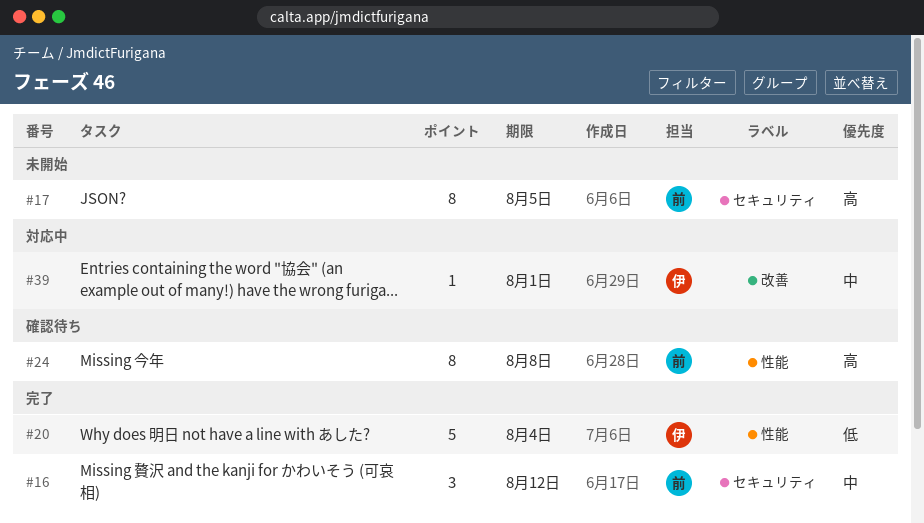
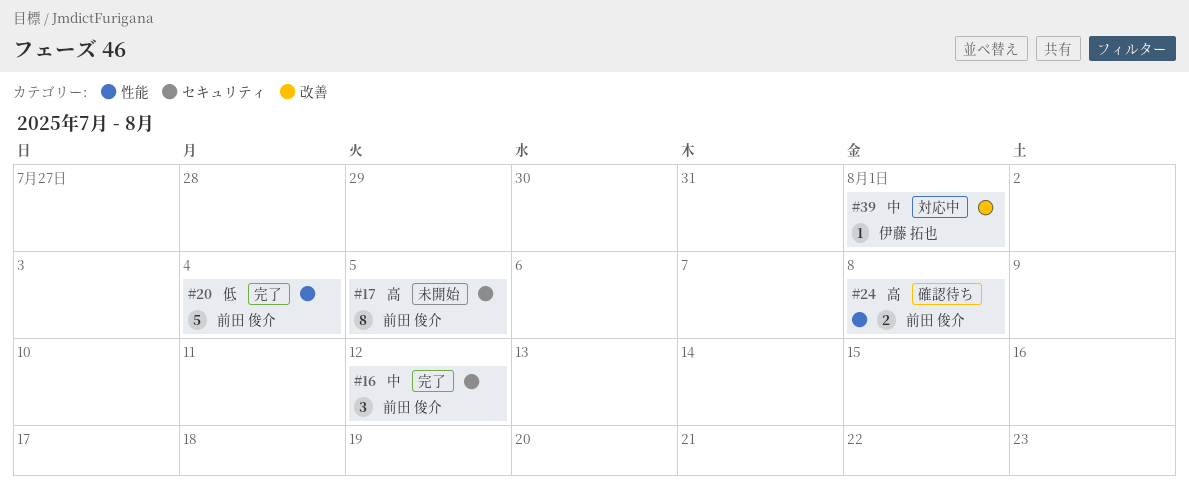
#20, owner: 伊藤 拓也 -> 前田 俊介
#24, estimate: 8 -> 2

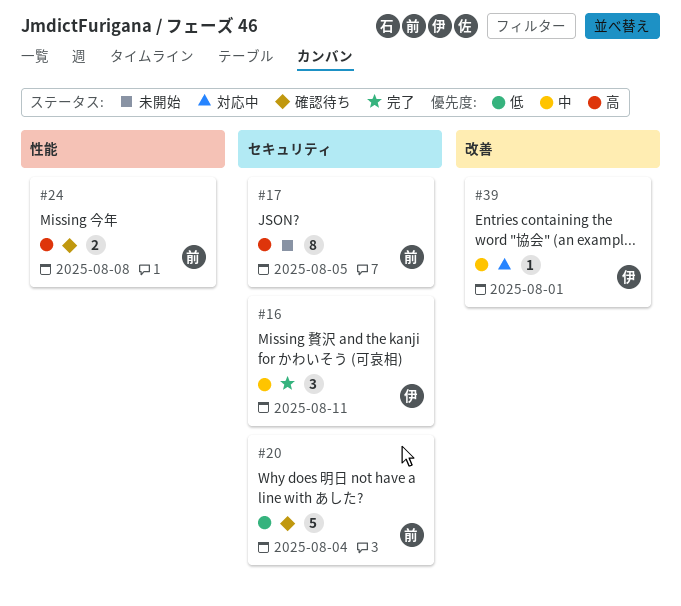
#16, owner: 前田 俊介 -> 伊藤 拓也
#16, due: Aug 12 -> Aug 11
#20, status: 完了 -> 確認待ち
#20, label: 性能 -> セキュリティ

